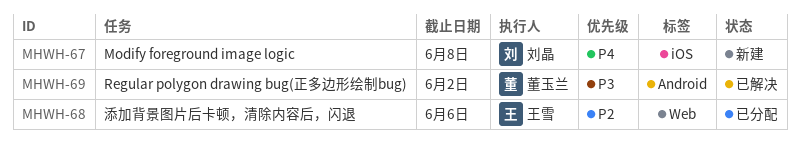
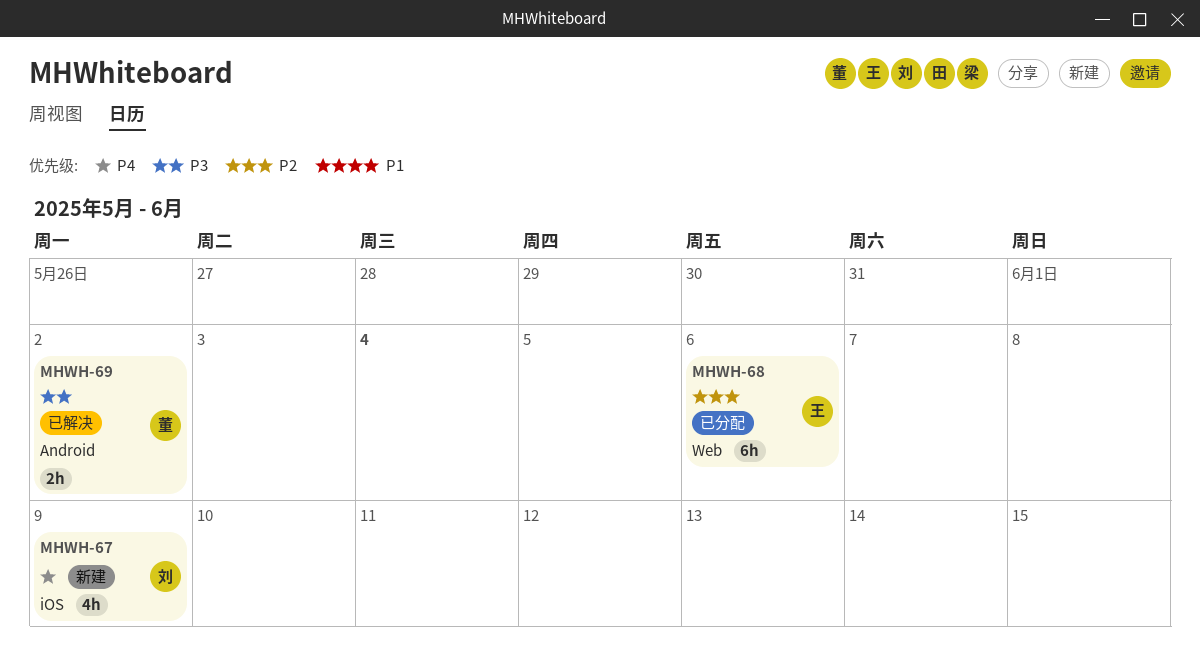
MHWH-67, due: Jun 8 -> Jun 9

